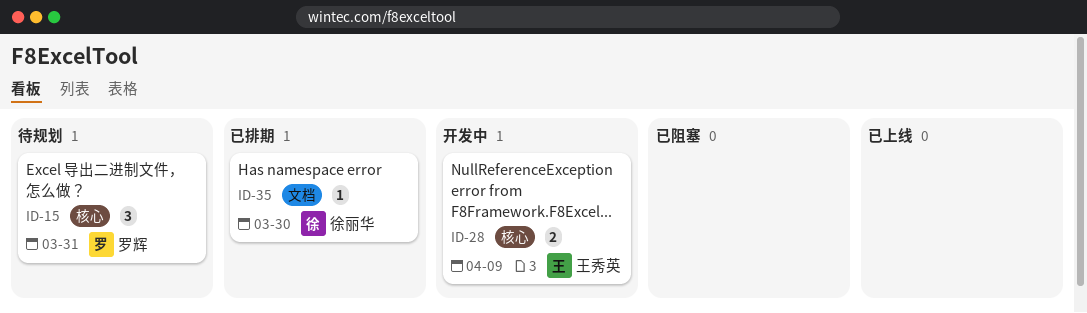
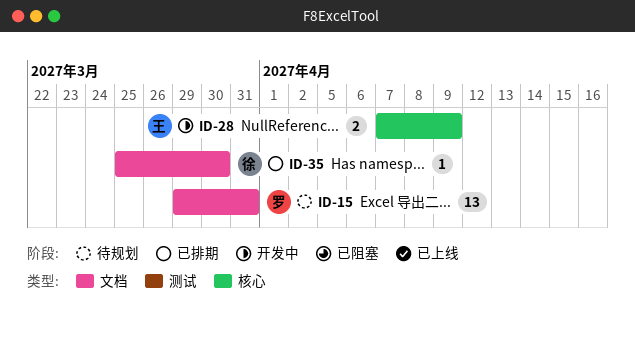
ID-15, label: 核心 -> 文档
ID-15, estimate: 3 -> 13

